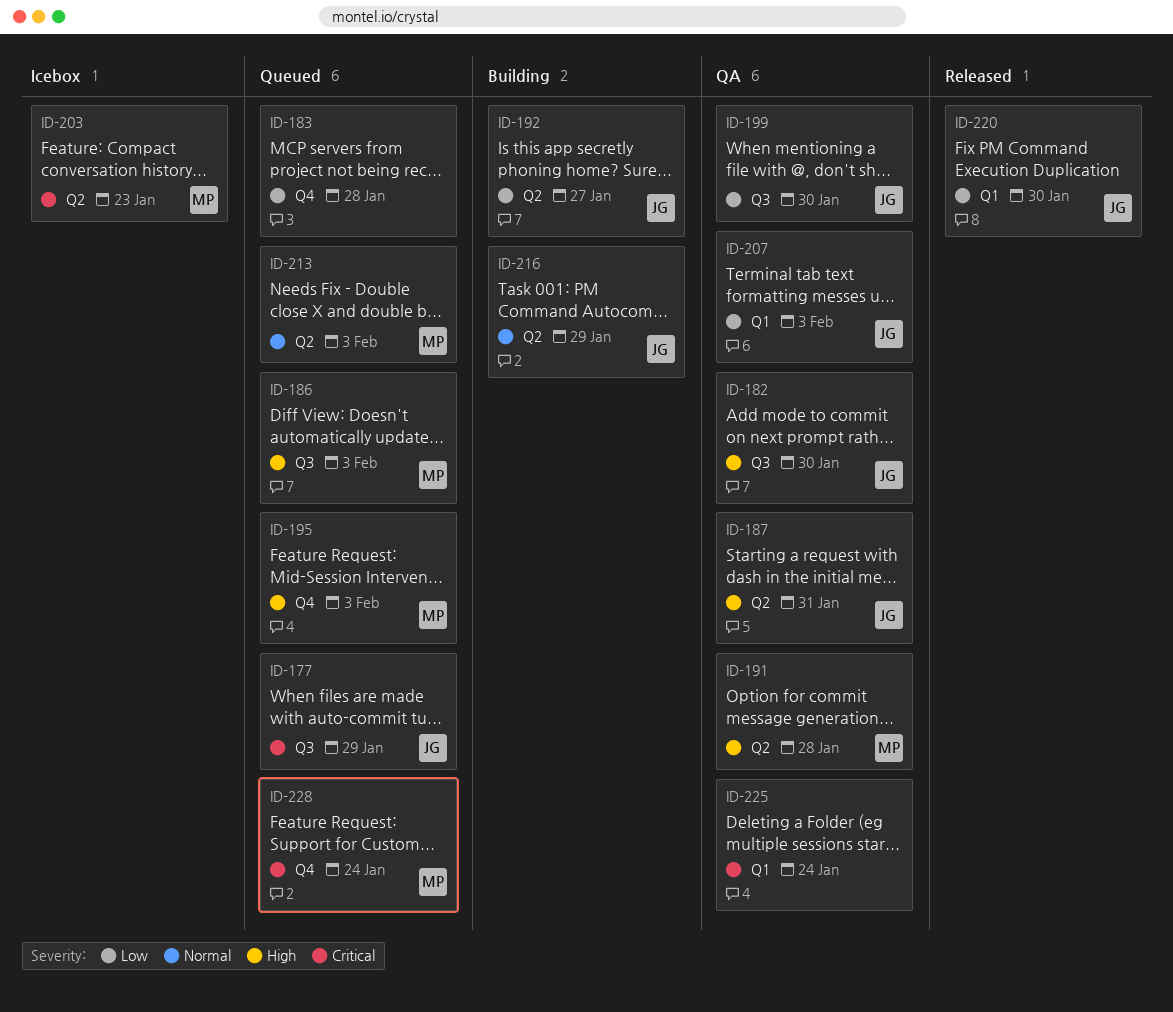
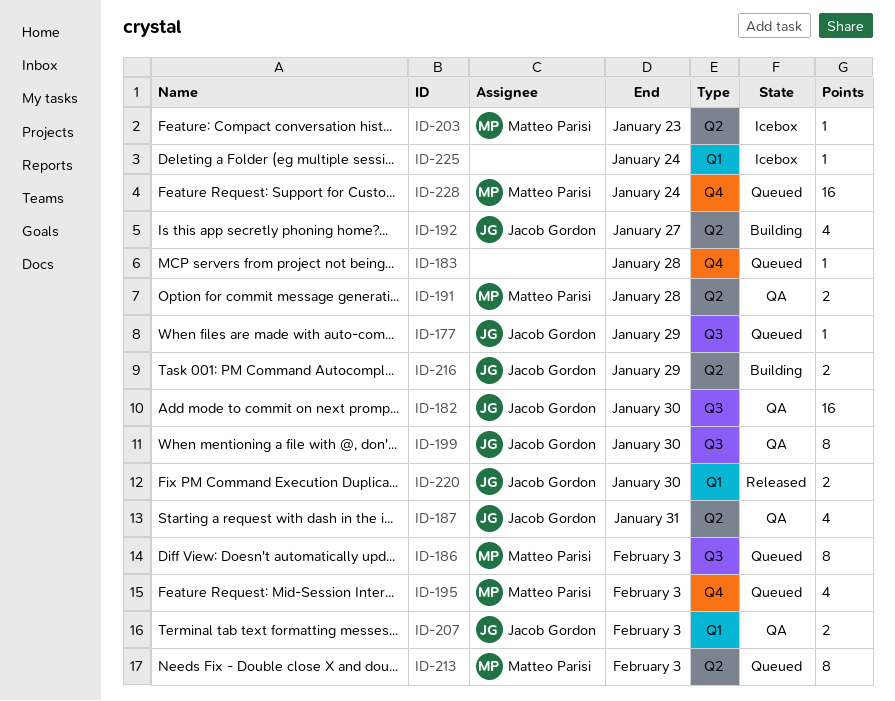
ID-225, status: QA -> Icebox

